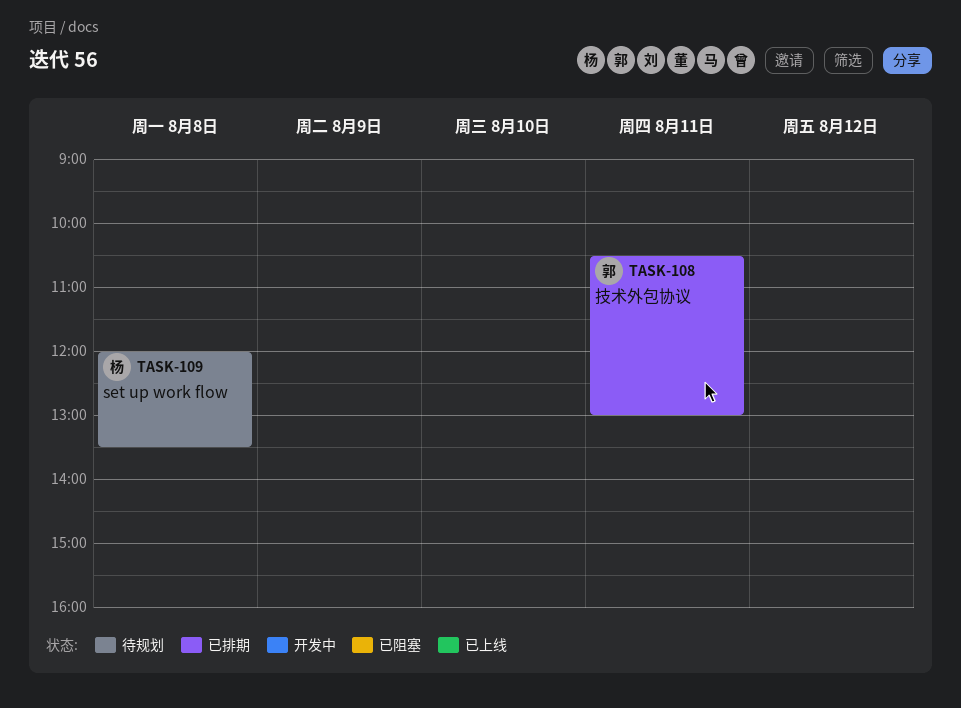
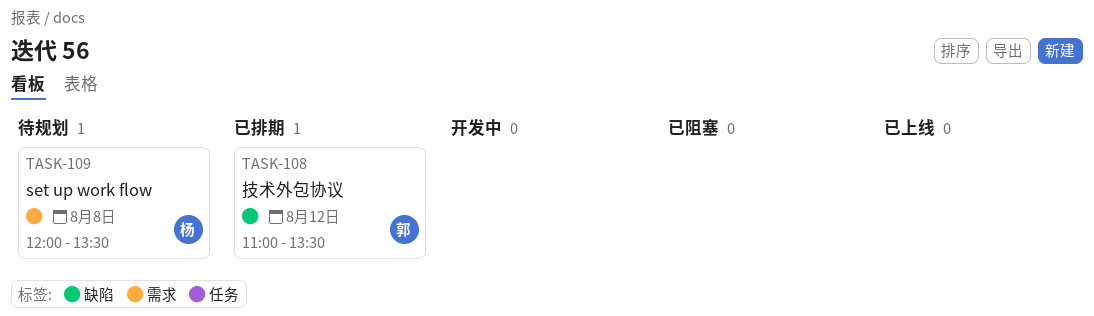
TASK-108, day: Aug 11 -> Aug 12
TASK-108, begins: 10:30 -> 11:00
TASK-108, ends: 13:00 -> 13:30

